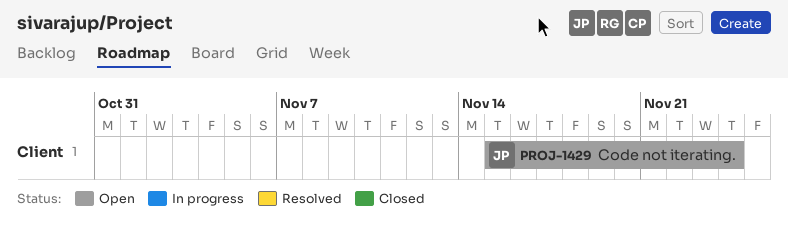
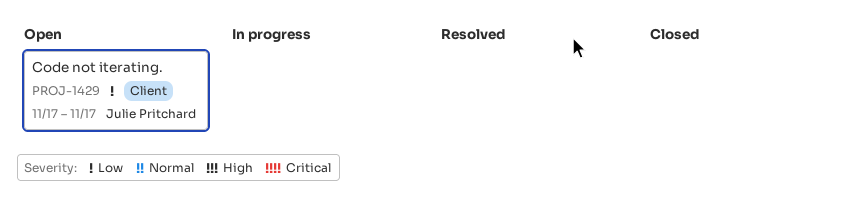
PROJ-1429, start: Nov 15 -> Nov 17
PROJ-1429, due: Nov 24 -> Nov 17

